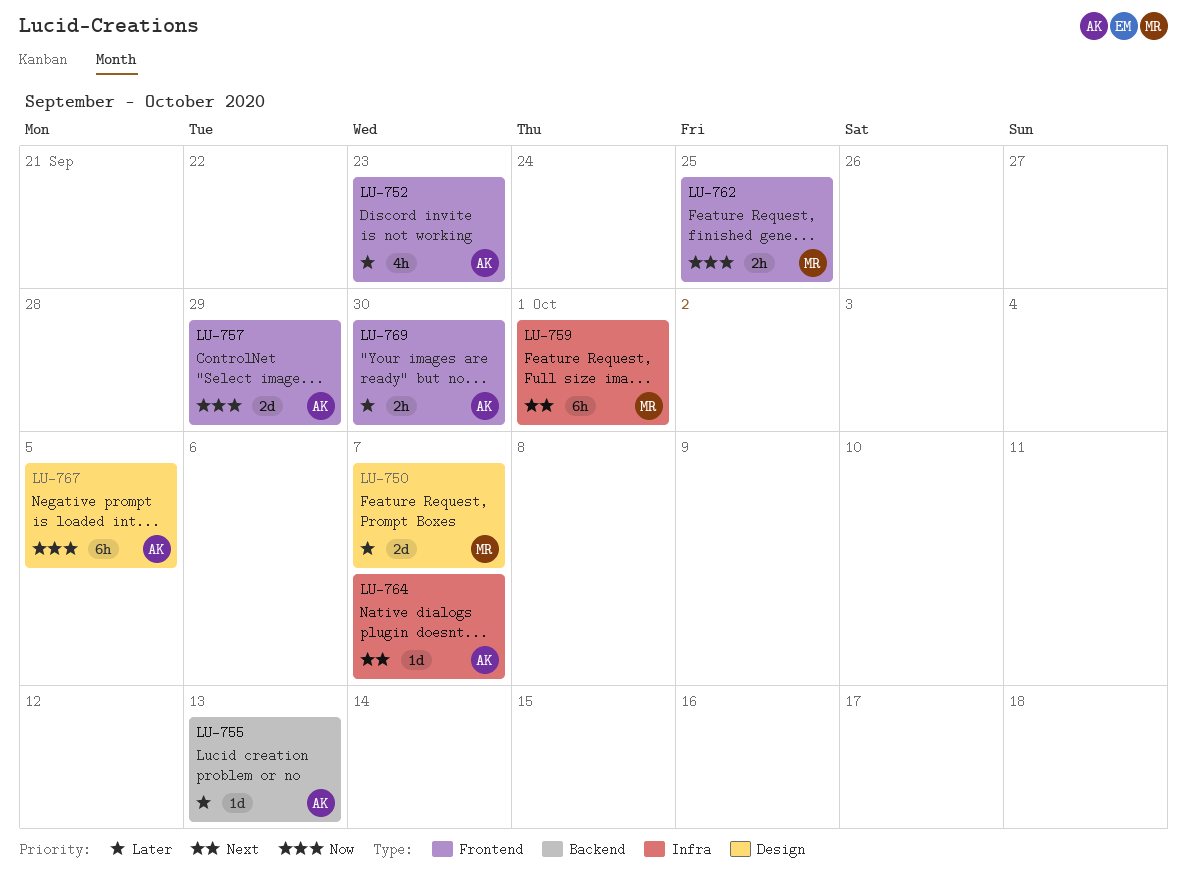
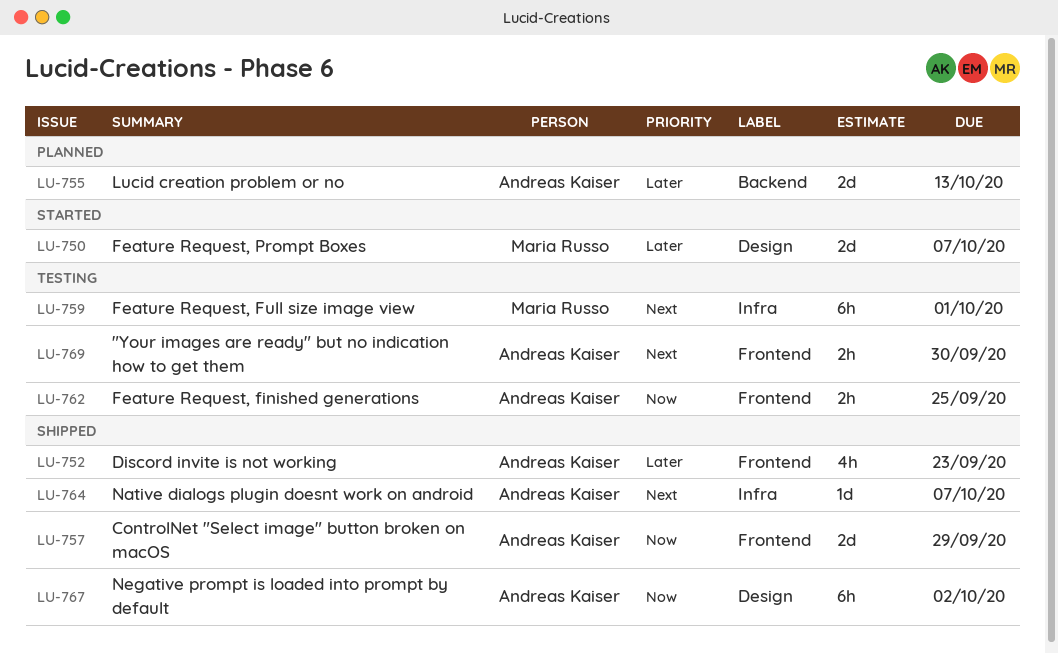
LU-755, estimate: 1d -> 2d
LU-762, owner: Maria Russo -> Andreas Kaiser
LU-767, due: Oct 5 -> Oct 2
LU-769, priority: Later -> Next

